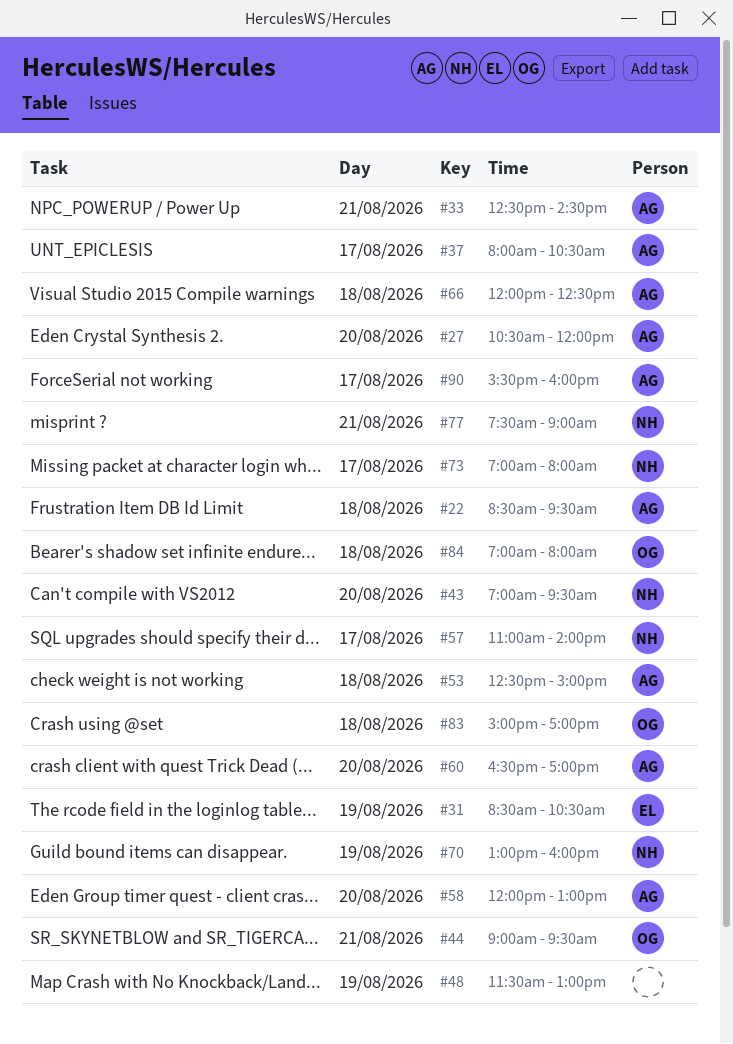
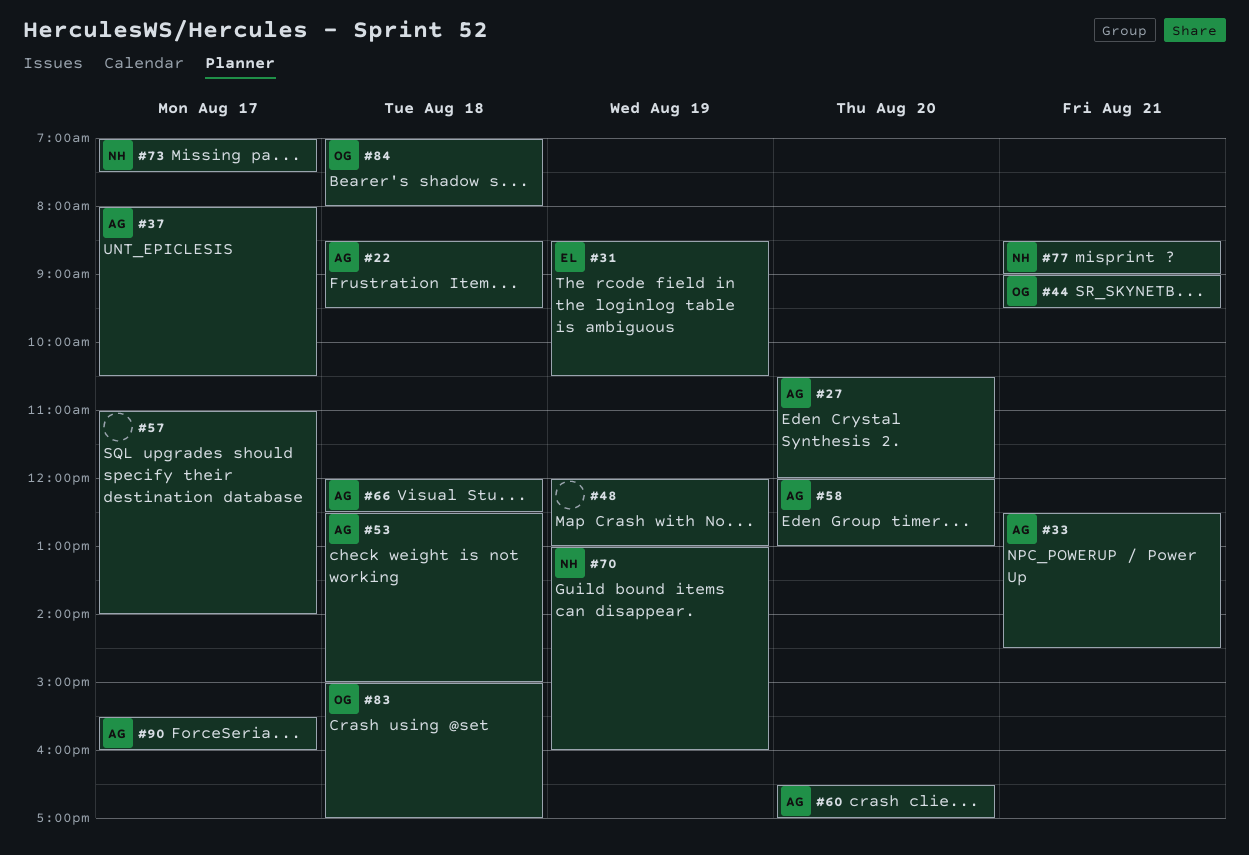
#43: present -> none
#48, begins: 11:30 -> 12:00
#57, owner: NH -> none
#73, ends: 08:00 -> 07:30
#77, begins: 07:30 -> 08:30

